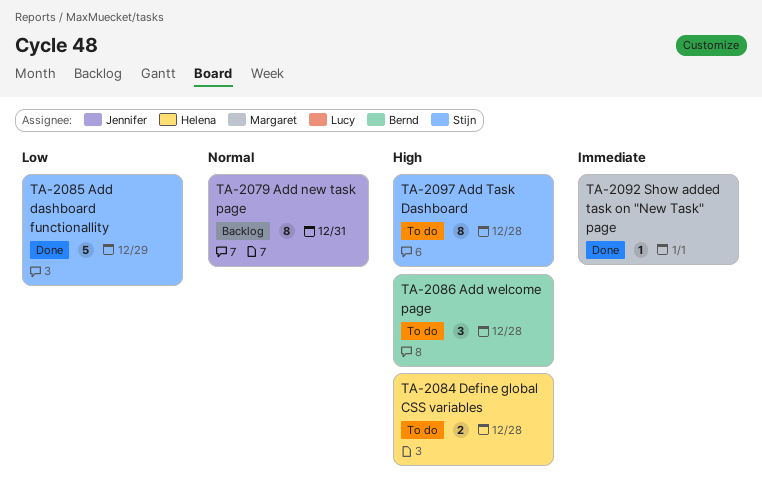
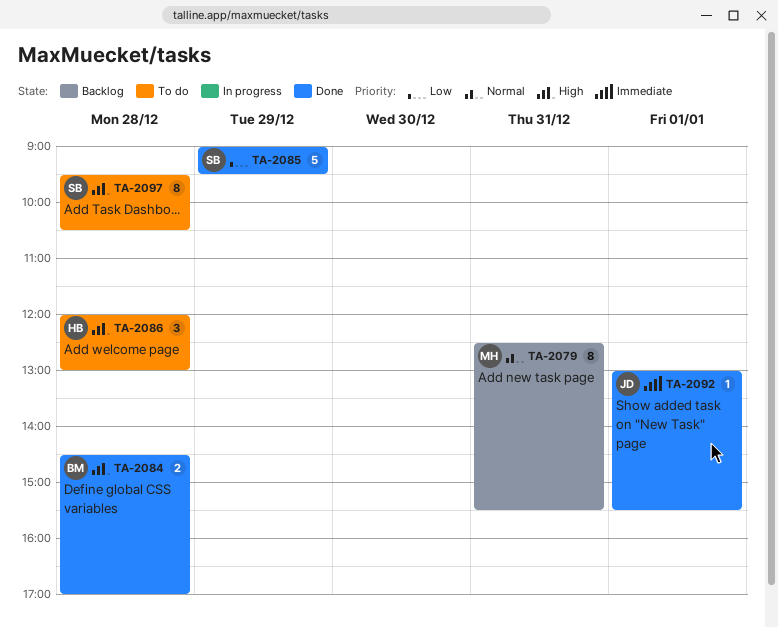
TA-2079, owner: Jennifer -> Margaret
TA-2084, status: To do -> Done
TA-2084, owner: Helena -> Bernd
TA-2086, owner: Bernd -> Helena
TA-2092, owner: Margaret -> Jennifer

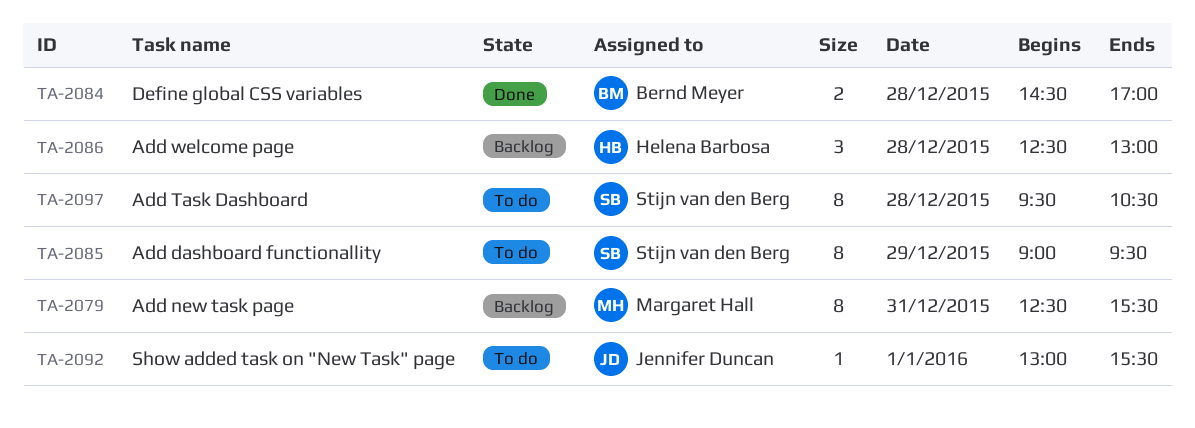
TA-2085, status: Done -> To do
TA-2085, estimate: 5 -> 8
TA-2086, status: To do -> Backlog
TA-2086, begins: 12:00 -> 12:30
TA-2092, status: Done -> To do

